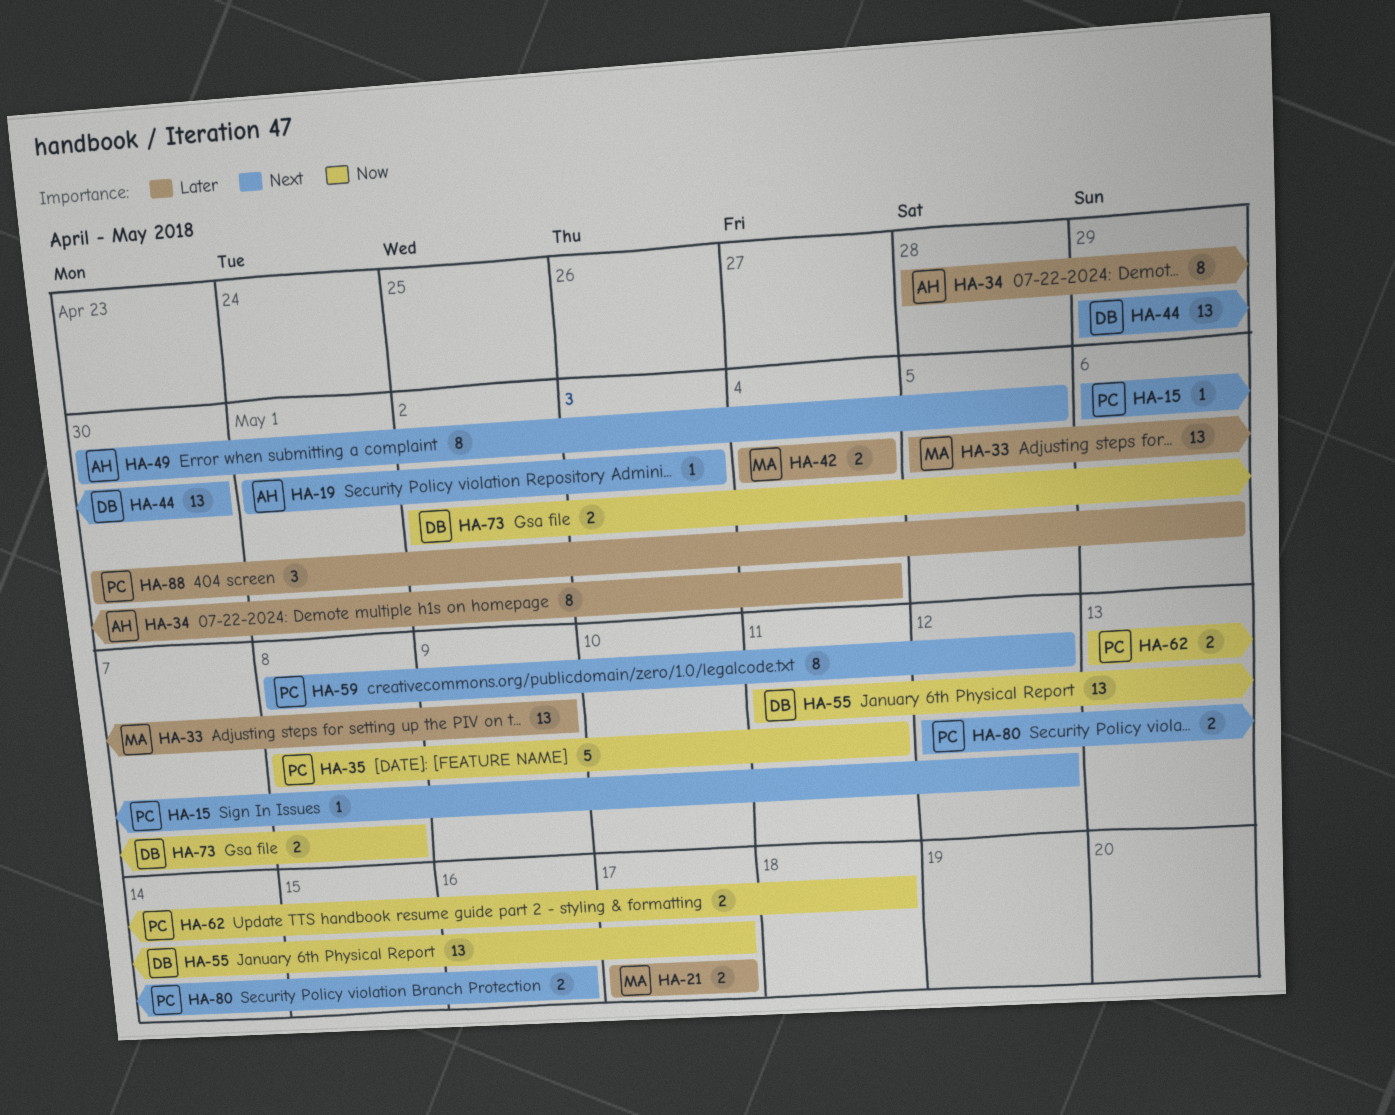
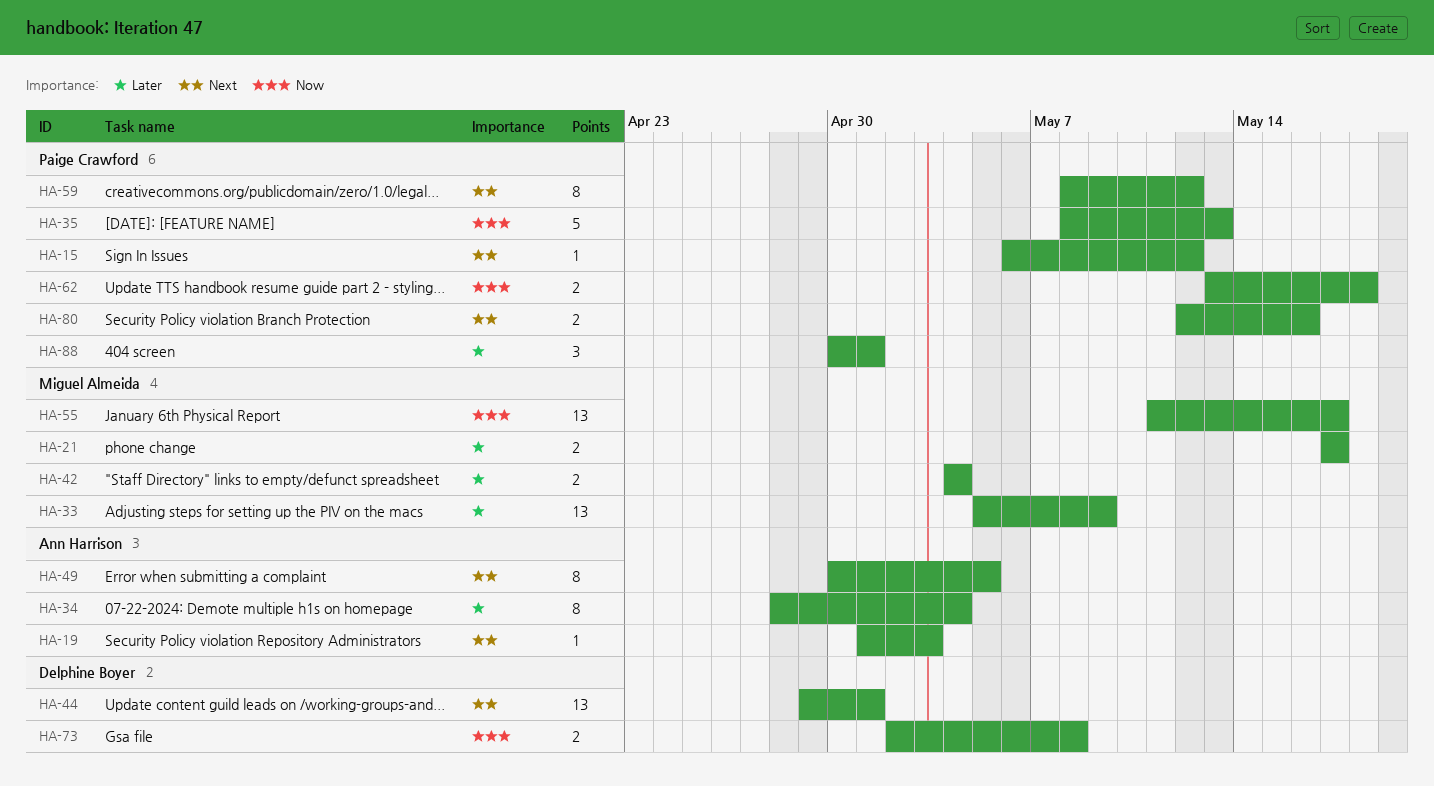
HA-35, due: May 11 -> May 13
HA-44, due: Apr 30 -> May 1
HA-55, owner: Delphine Boyer -> Miguel Almeida
HA-88, due: May 6 -> May 1

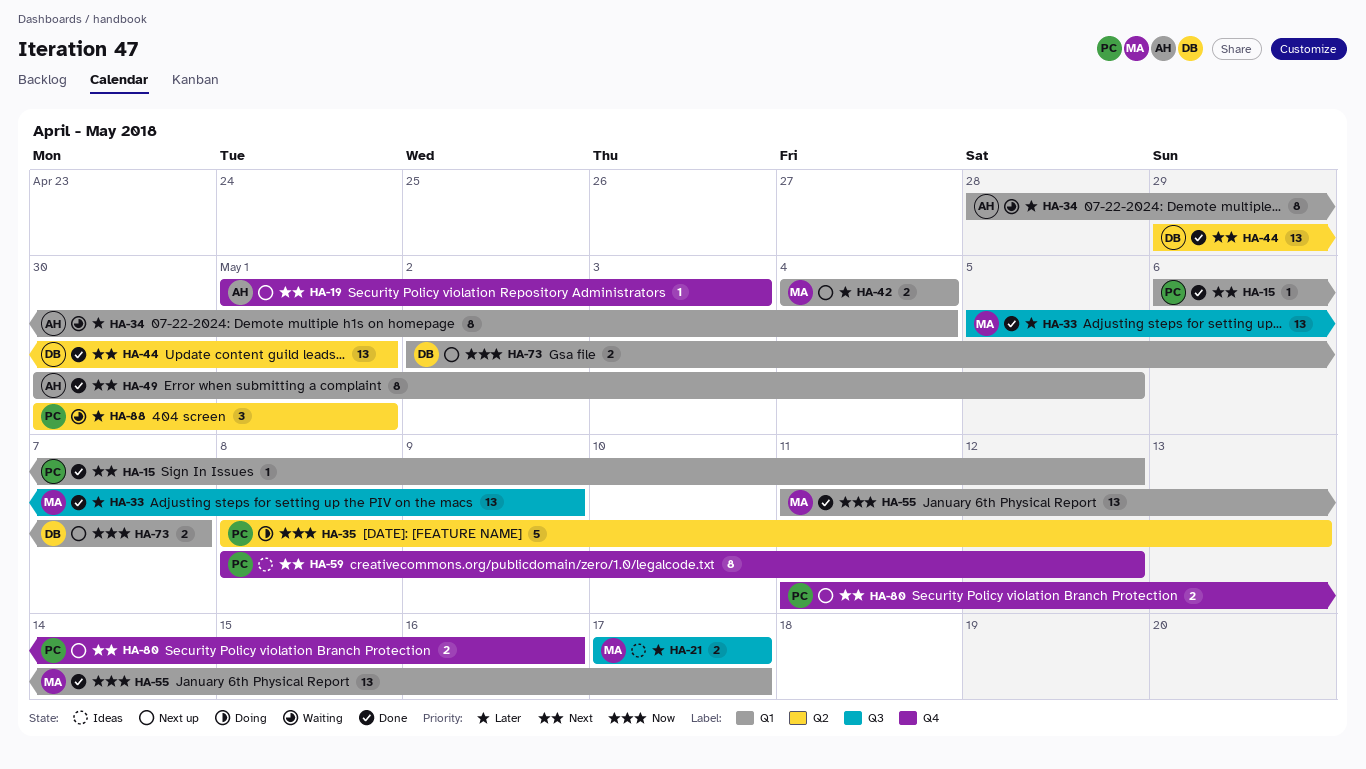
HA-62: present -> none
HA-73, due: May 8 -> May 7
HA-80, start: May 12 -> May 11

